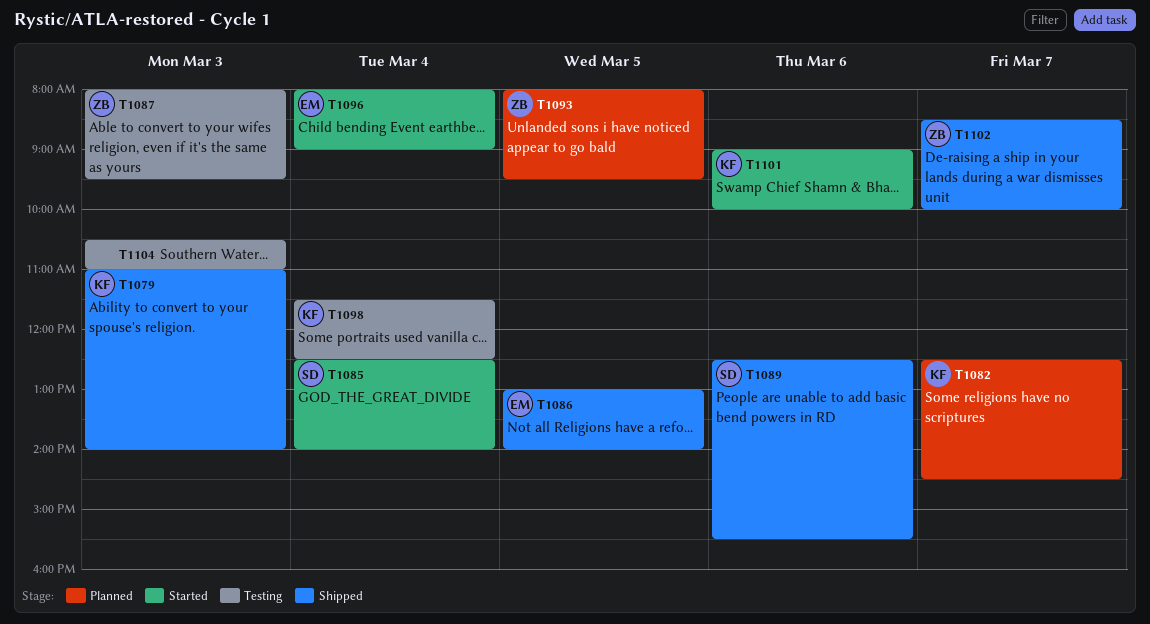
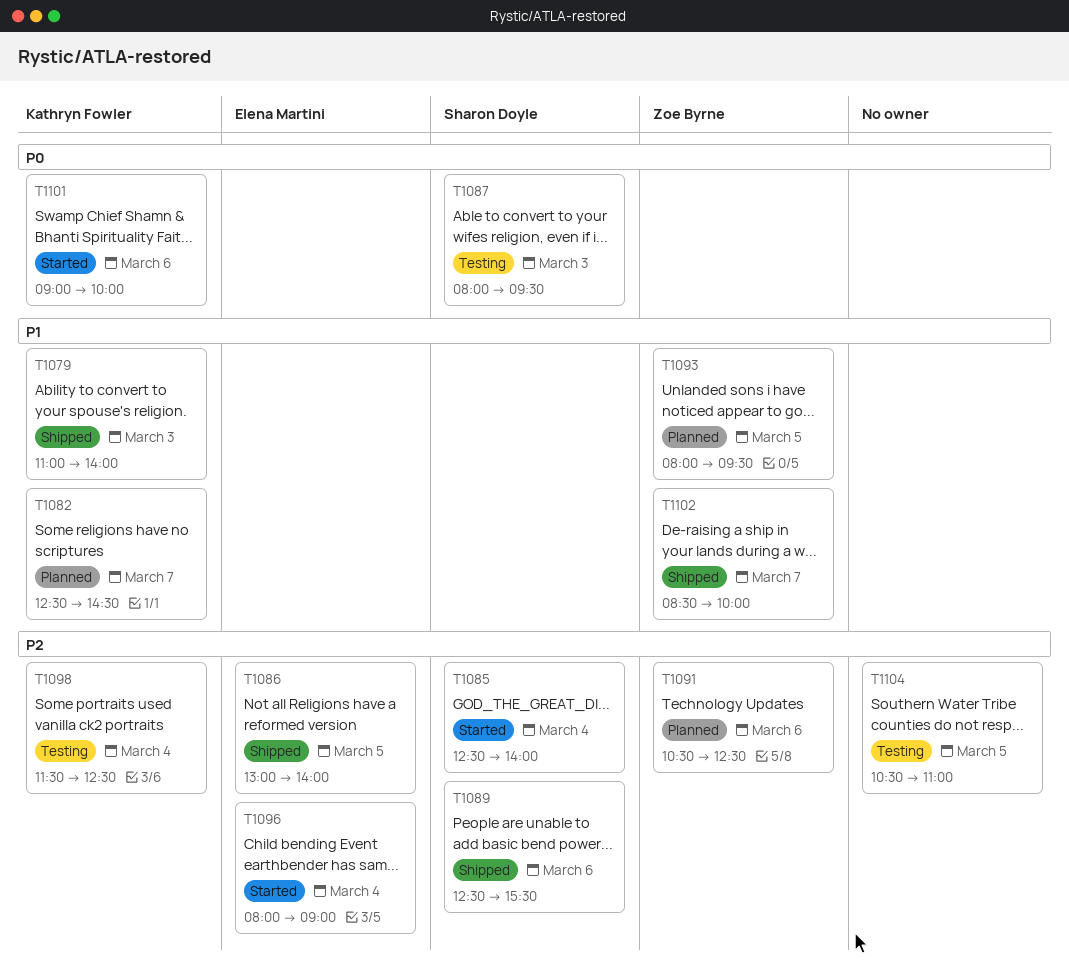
T1087, owner: Zoe Byrne -> Sharon Doyle
T1091: none -> present
T1104, day: Mar 3 -> Mar 5

